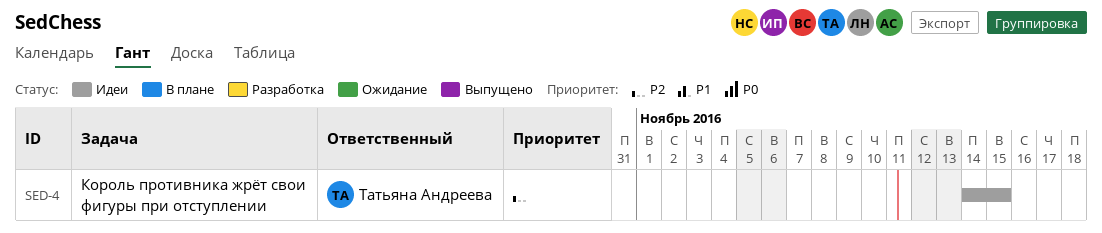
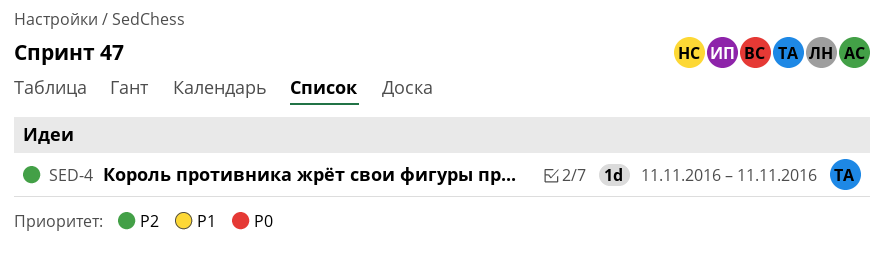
SED-4, start: Nov 14 -> Nov 11
SED-4, due: Nov 15 -> Nov 11

